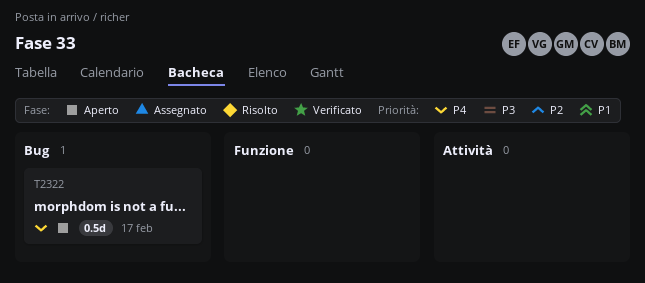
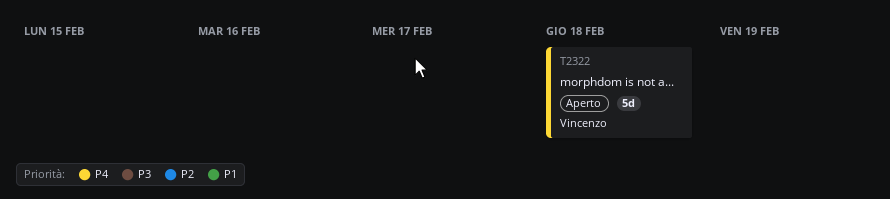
T2322, estimate: 0.5d -> 5d
T2322, due: Feb 17 -> Feb 18

